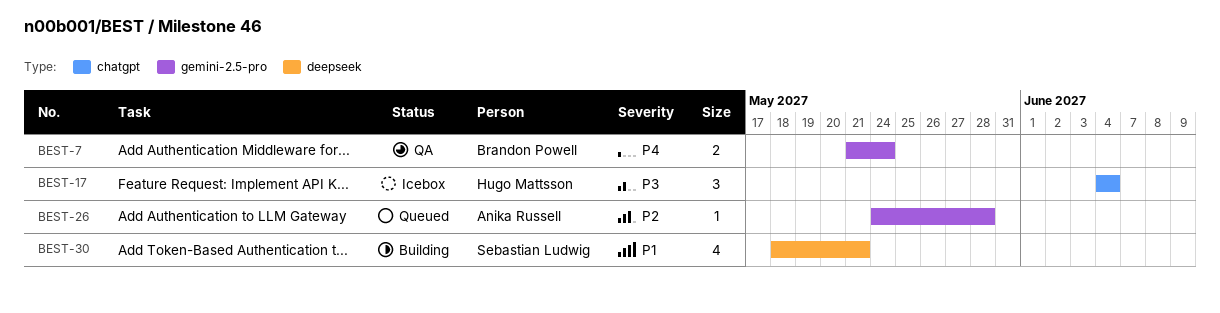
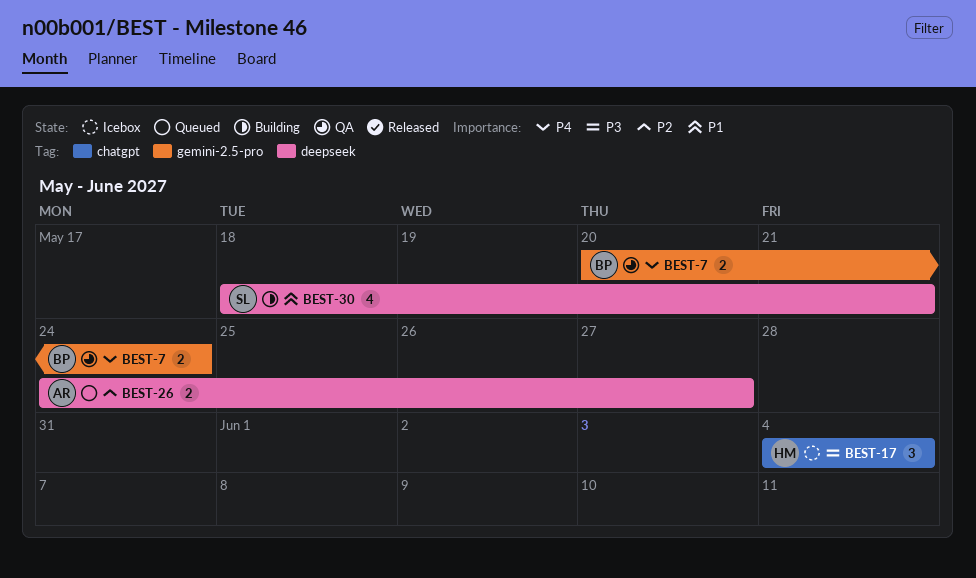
BEST-7, start: May 21 -> May 20
BEST-26, label: gemini-2.5-pro -> deepseek
BEST-26, estimate: 1 -> 2
BEST-26, due: May 28 -> May 27

